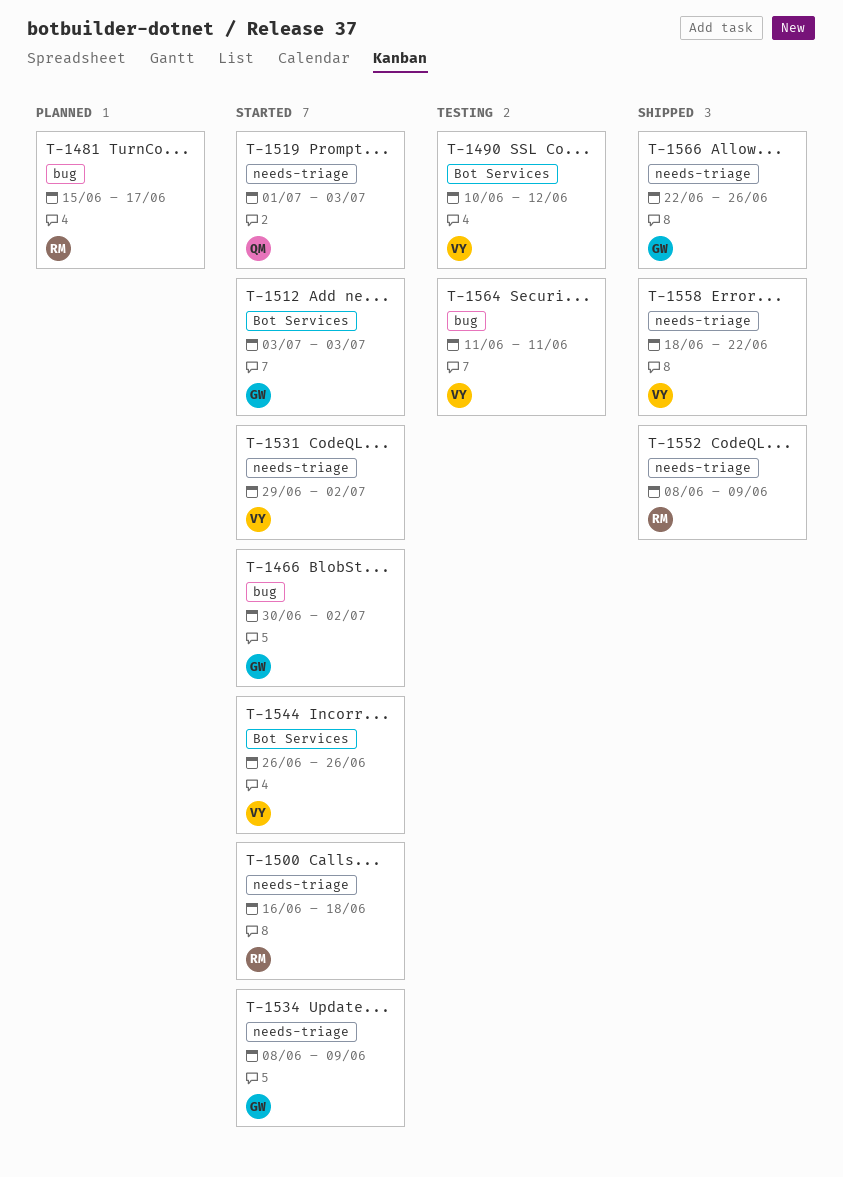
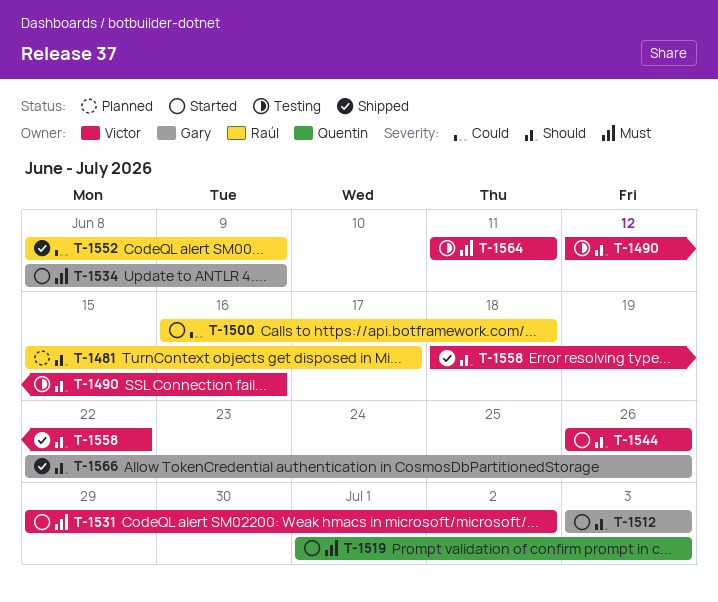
T-1466: present -> none
T-1490, start: Jun 10 -> Jun 12
T-1490, due: Jun 12 -> Jun 16

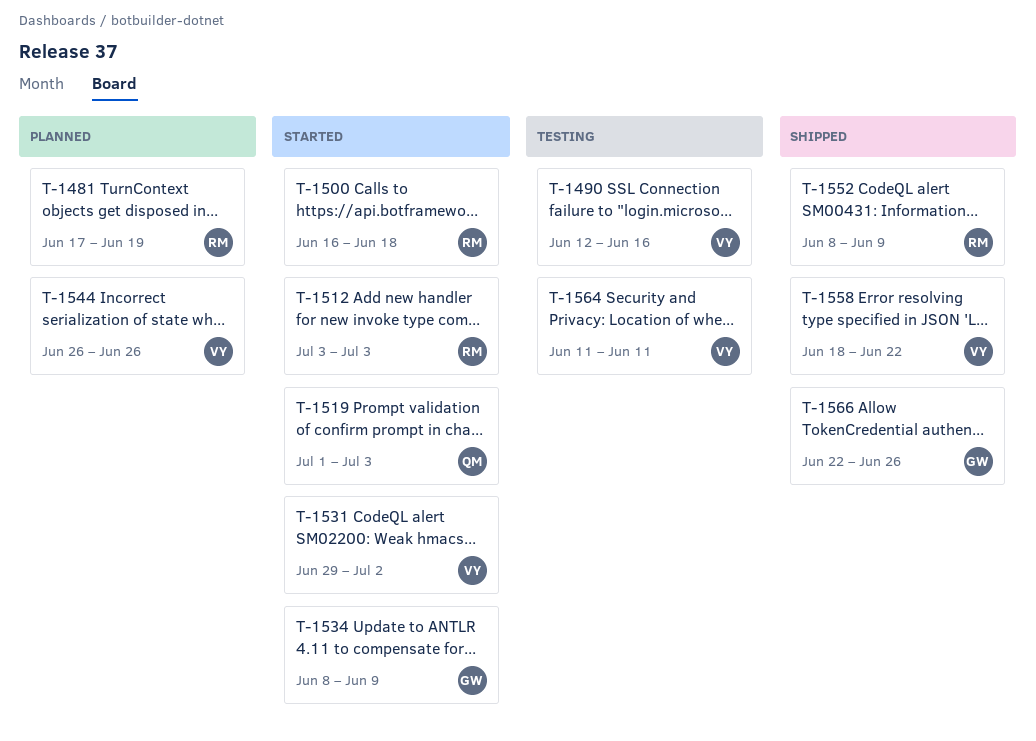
T-1481, start: Jun 15 -> Jun 17
T-1481, due: Jun 17 -> Jun 19
T-1512, owner: Gary -> Raúl
T-1544, status: Started -> Planned

